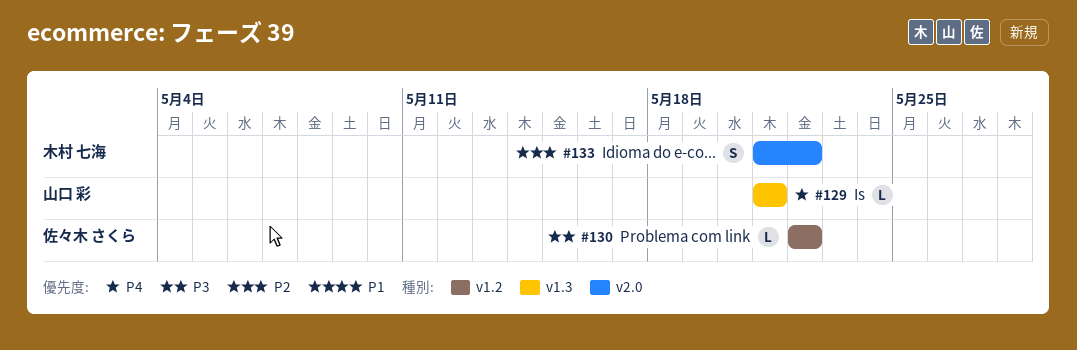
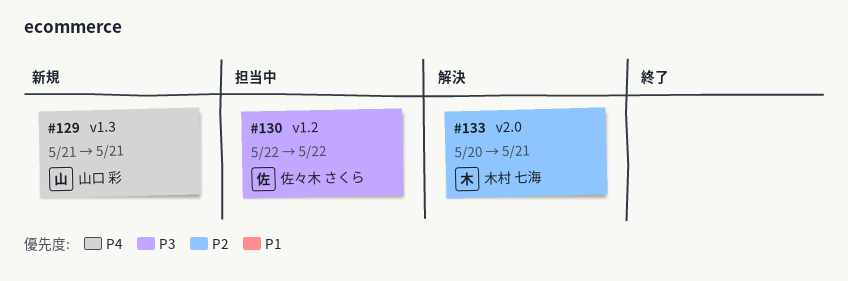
#133, start: May 21 -> May 20
#133, due: May 22 -> May 21

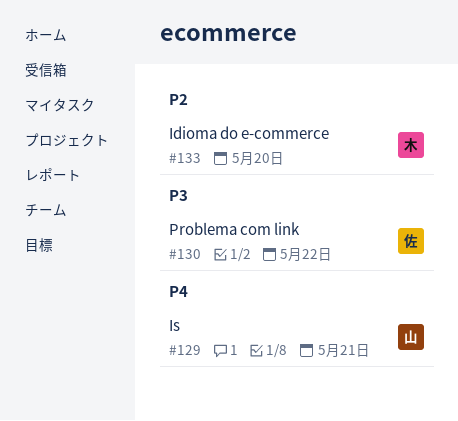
#133, due: May 21 -> May 20

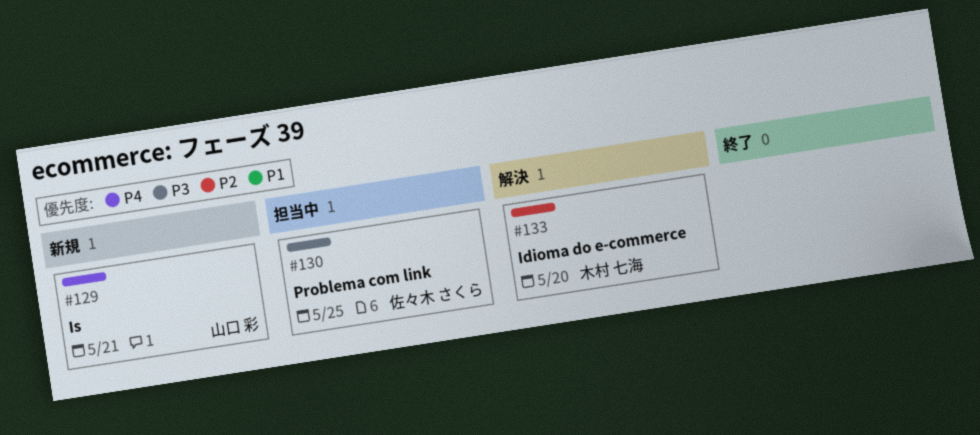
#130, due: May 22 -> May 25

